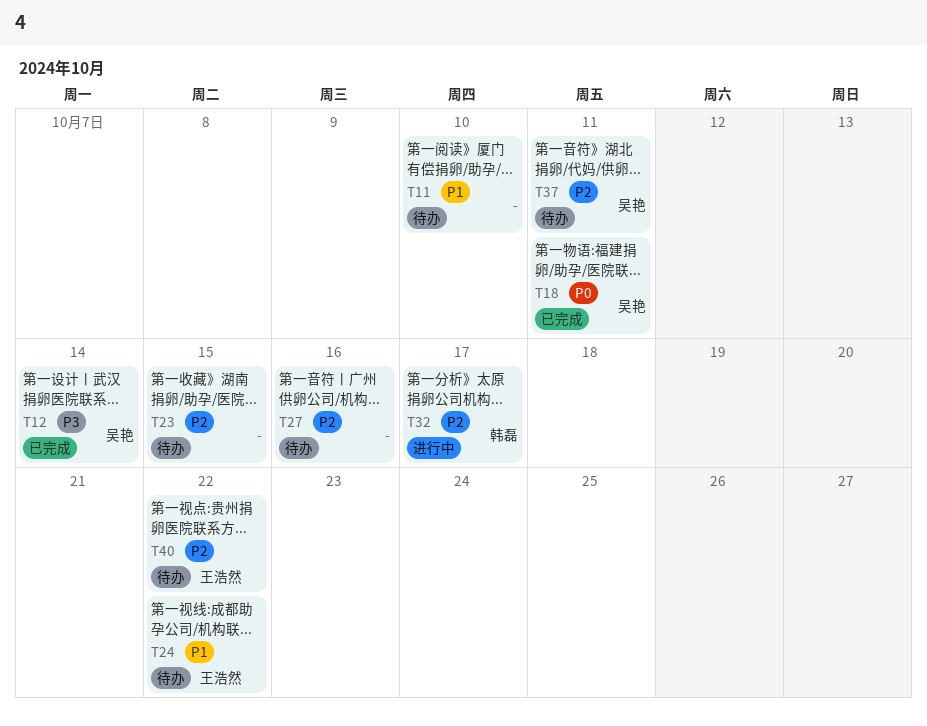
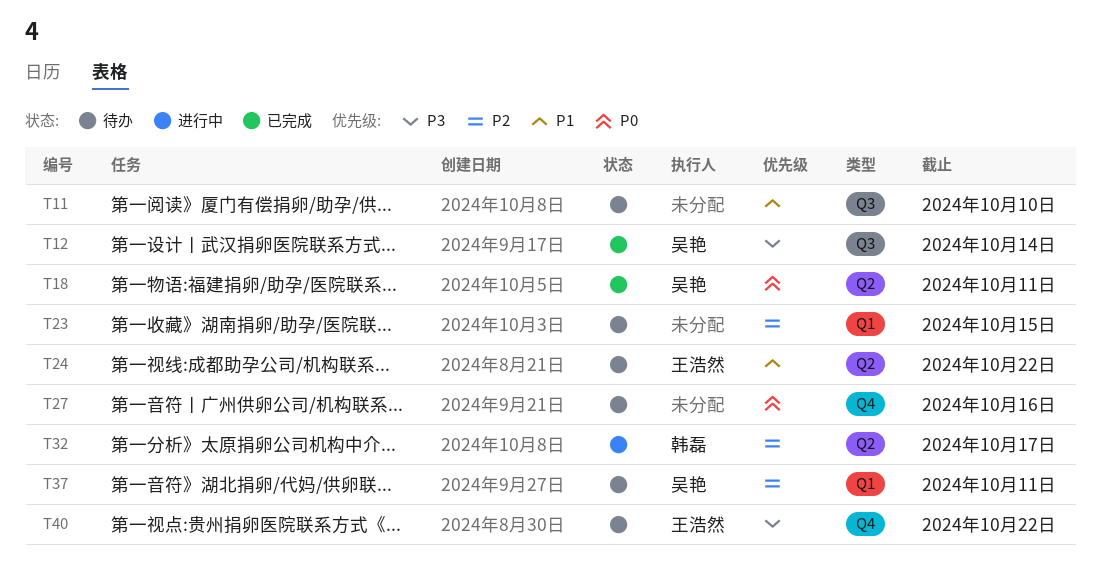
T27, priority: P2 -> P0
T40, priority: P2 -> P3

